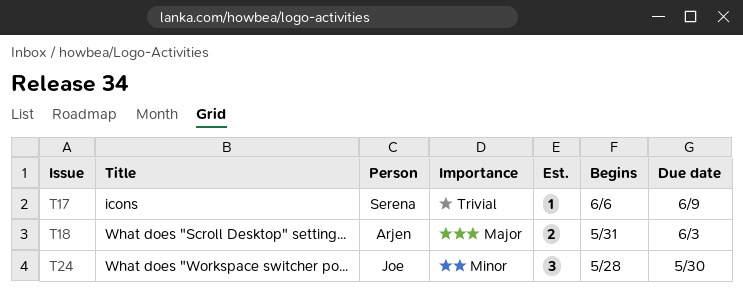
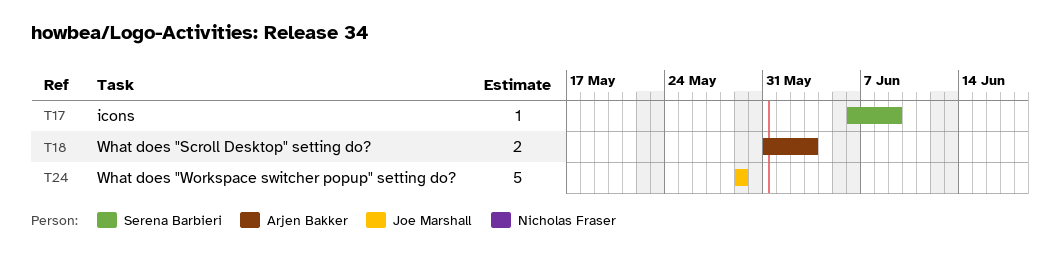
T24, estimate: 3 -> 5
T24, start: May 28 -> May 29
T24, due: May 30 -> May 29

